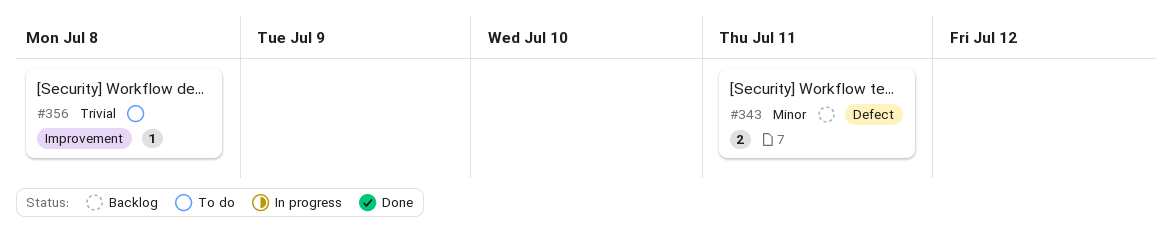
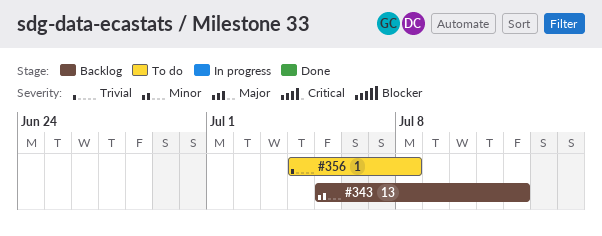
#343, estimate: 2 -> 13
#343, due: Jul 11 -> Jul 12

